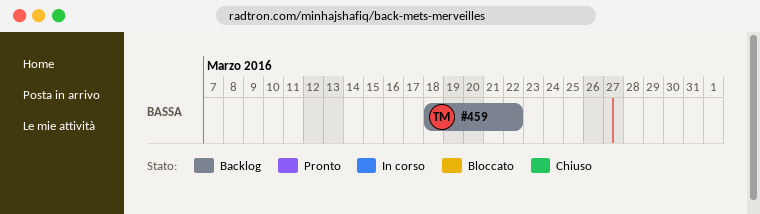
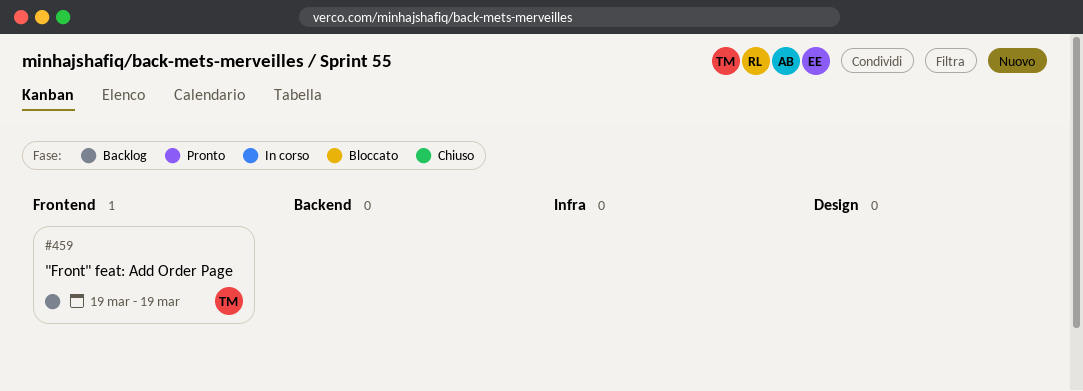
#459, start: Mar 18 -> Mar 19
#459, due: Mar 22 -> Mar 19

